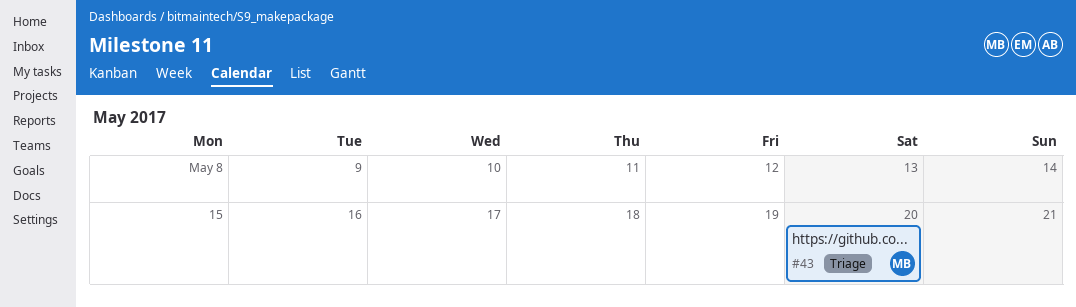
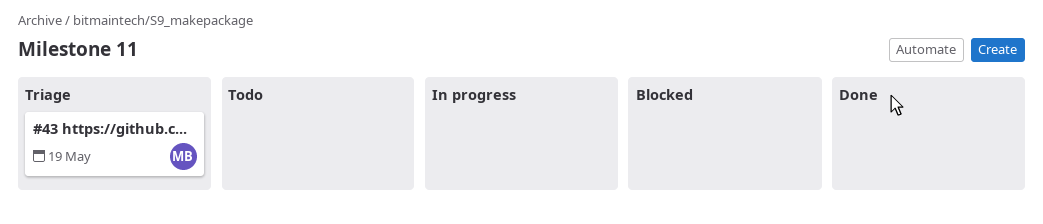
#43, due: May 20 -> May 19

